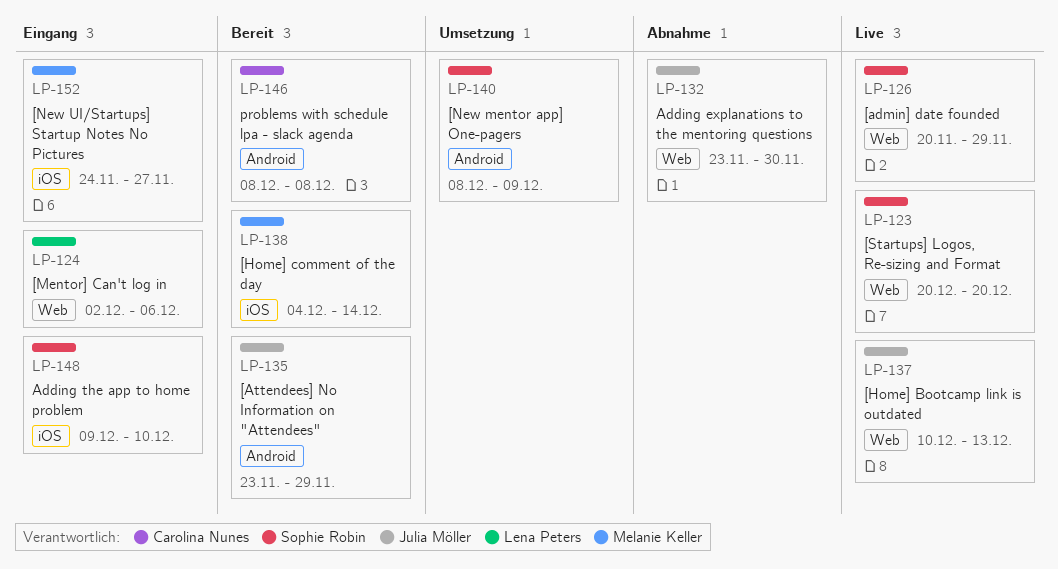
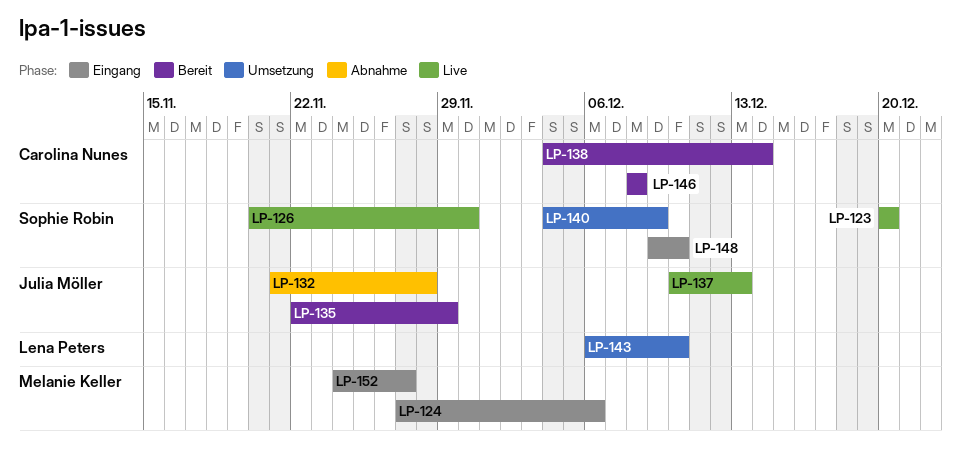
LP-124, owner: Lena Peters -> Melanie Keller
LP-124, start: Dec 2 -> Nov 27
LP-126, due: Nov 29 -> Nov 30
LP-132, start: Nov 23 -> Nov 21
LP-132, due: Nov 30 -> Nov 28
LP-135, start: Nov 23 -> Nov 22
LP-138, owner: Melanie Keller -> Carolina Nunes
LP-140, start: Dec 8 -> Dec 4
LP-143: none -> present

